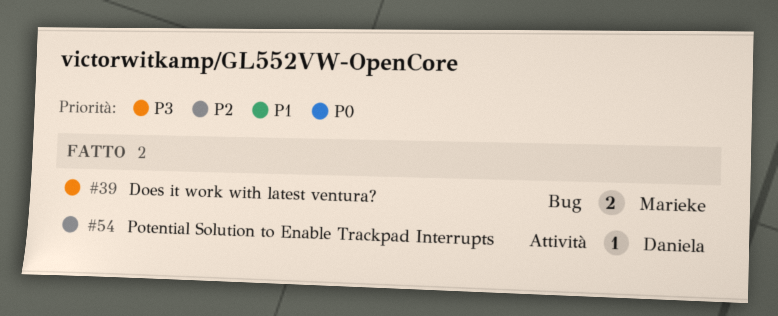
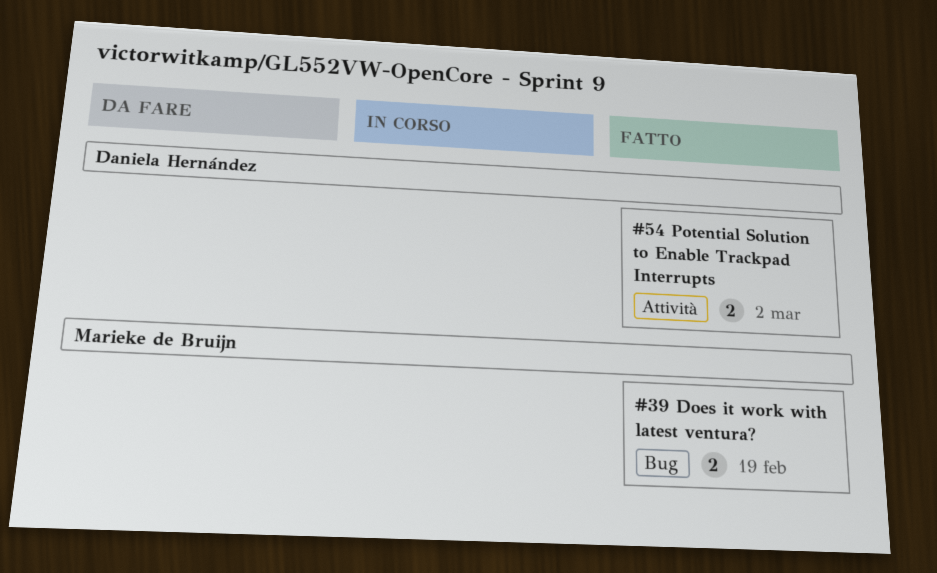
#54, estimate: 1 -> 2

